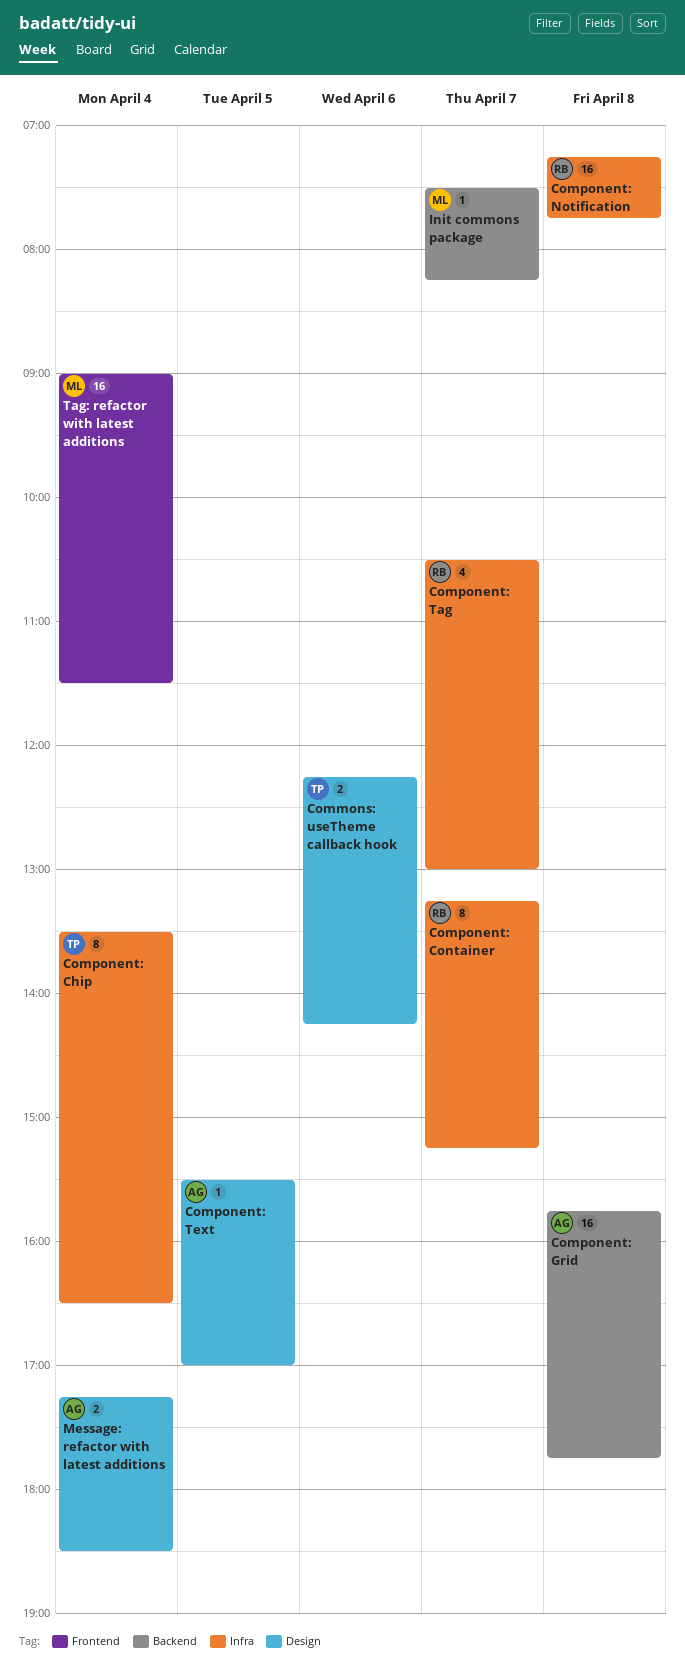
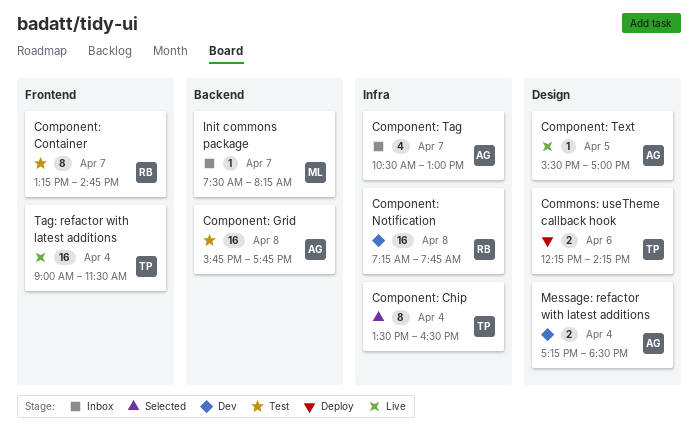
Component: Container, label: Infra -> Frontend
Component: Container, ends: 15:15 -> 14:45
Component: Tag, owner: RB -> AG
Tag: refactor with latest additions, owner: ML -> TP

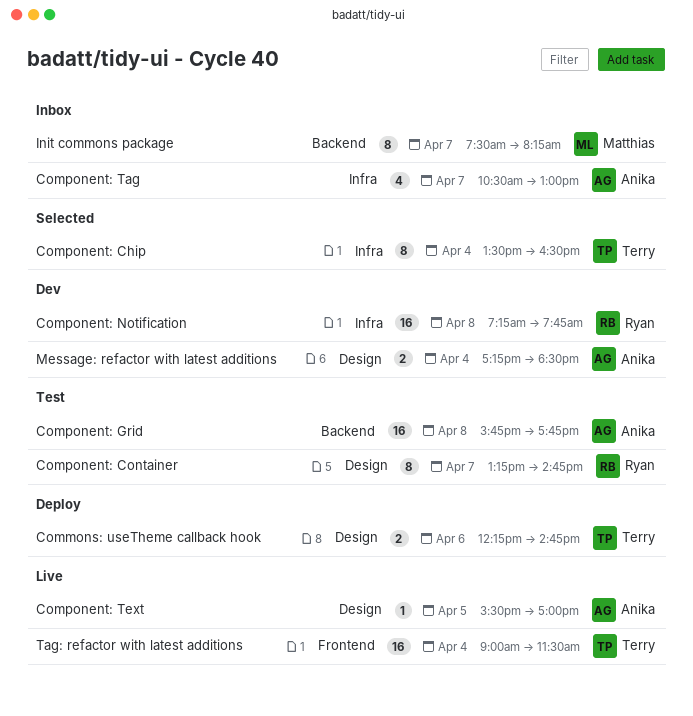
Commons: useTheme callback hook, ends: 14:15 -> 14:45
Component: Container, label: Frontend -> Design
Init commons package, estimate: 1 -> 8

